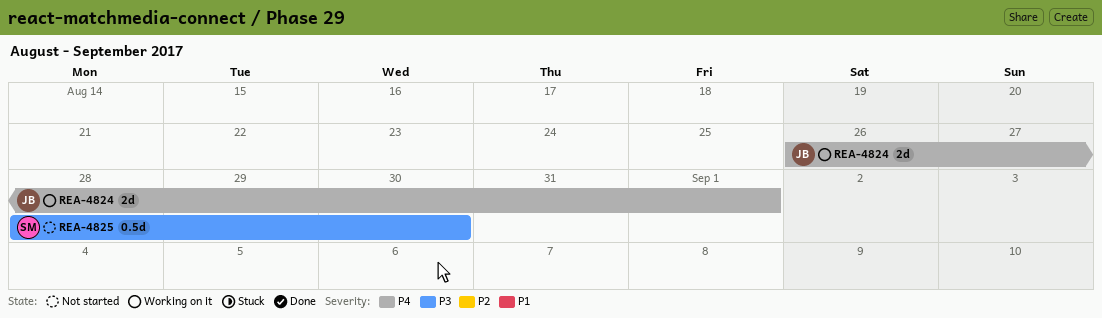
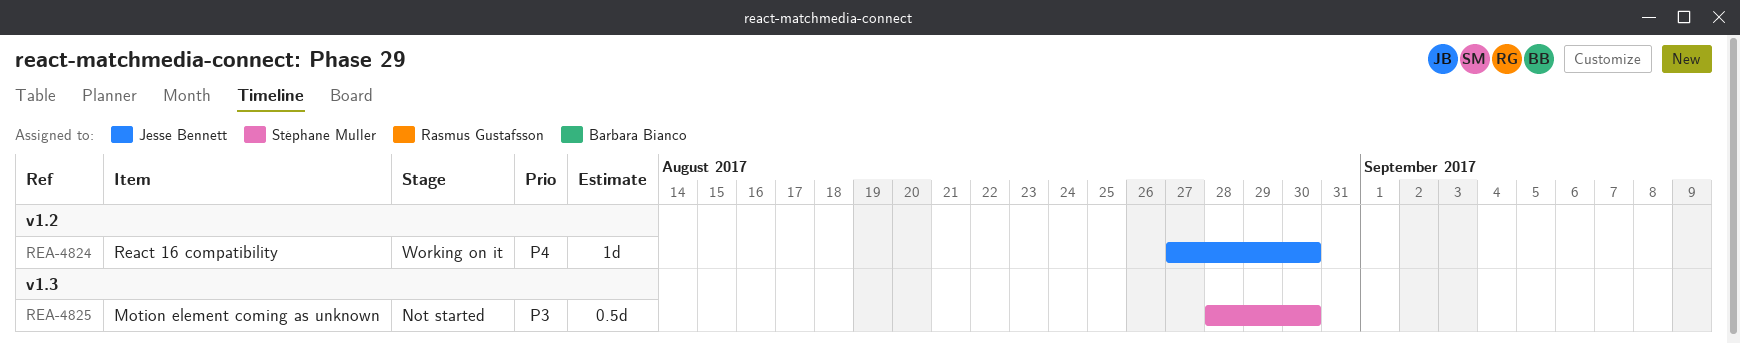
REA-4824, estimate: 2d -> 1d
REA-4824, start: Aug 26 -> Aug 27
REA-4824, due: Sep 1 -> Aug 30

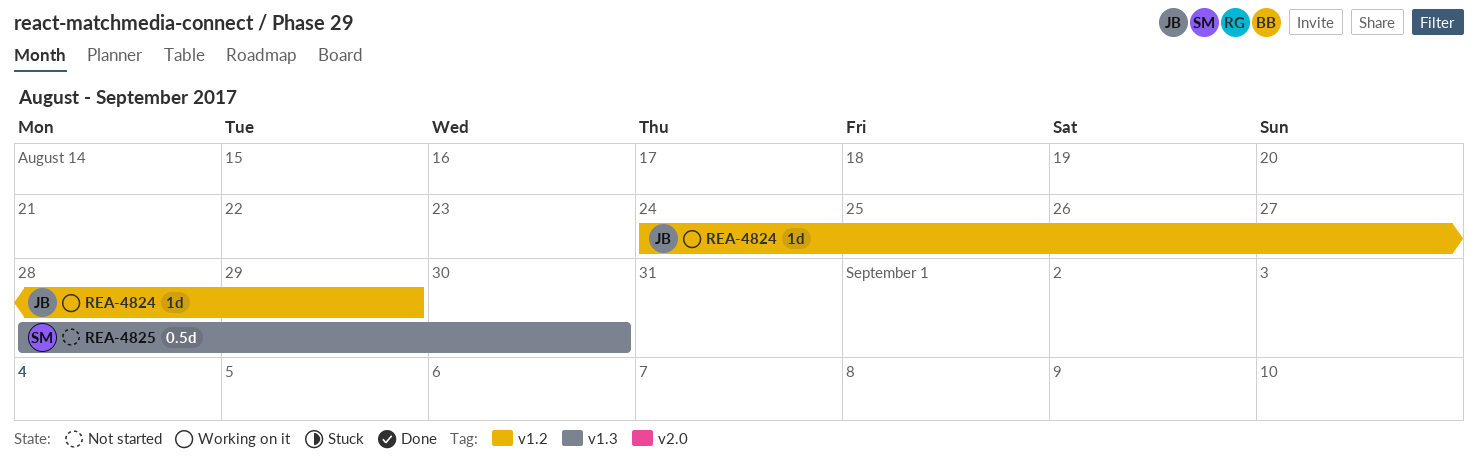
REA-4824, start: Aug 27 -> Aug 24
REA-4824, due: Aug 30 -> Aug 29

